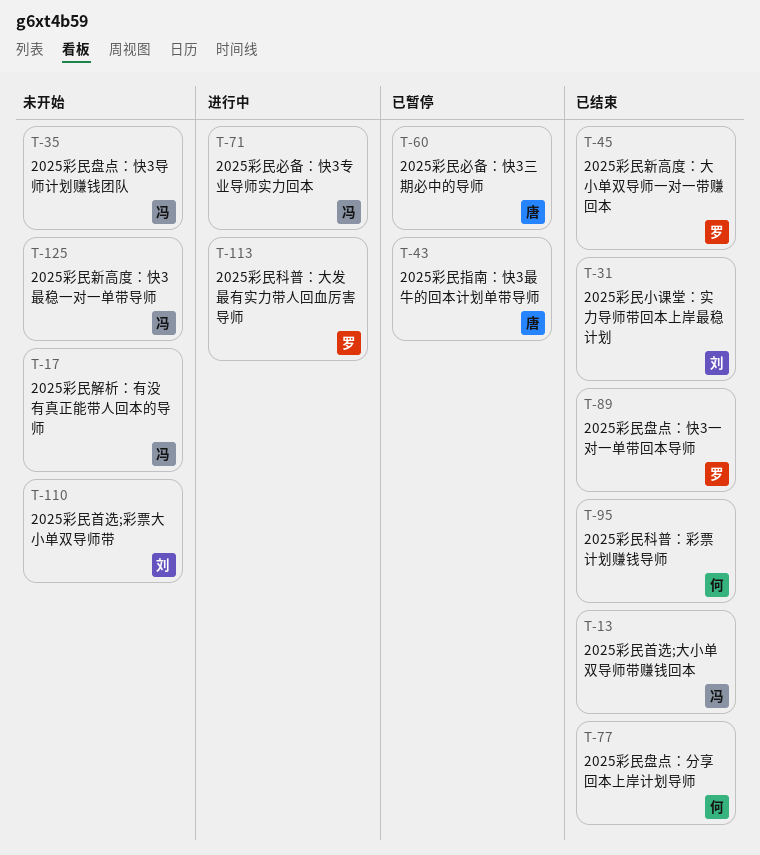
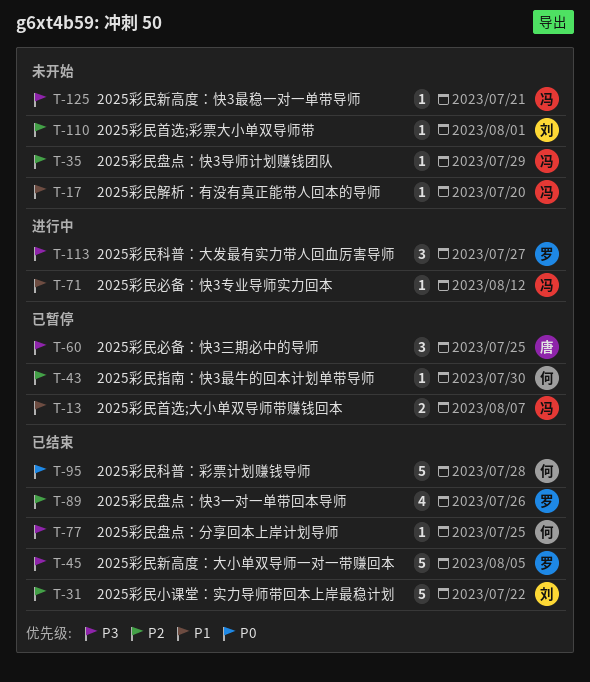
T-13, status: 已结束 -> 已暂停
T-43, owner: 唐 -> 何

